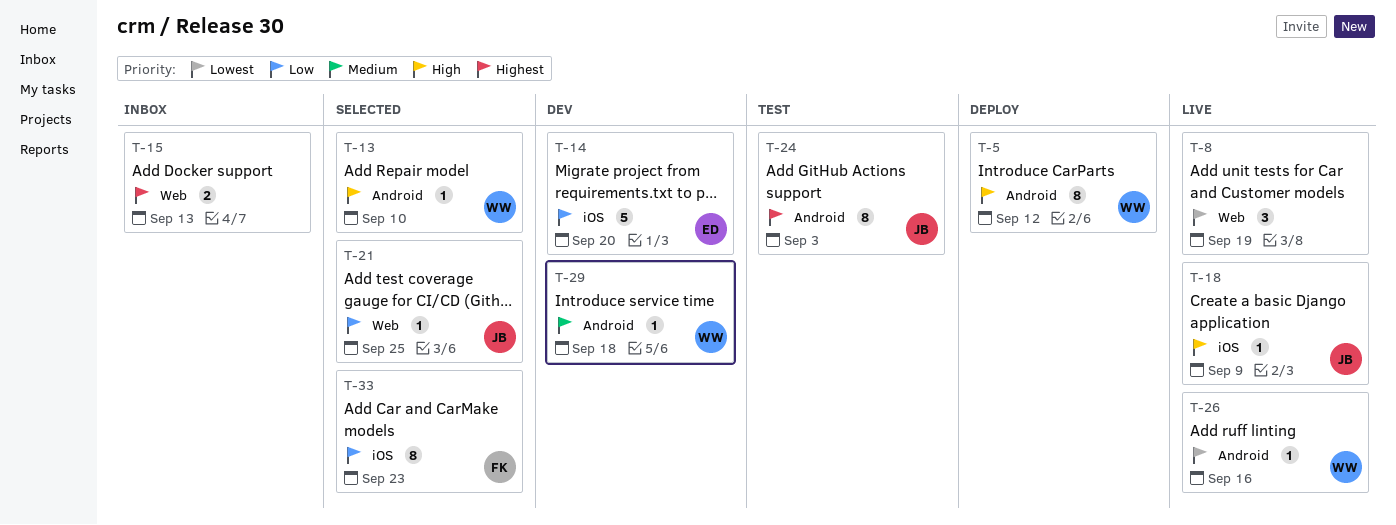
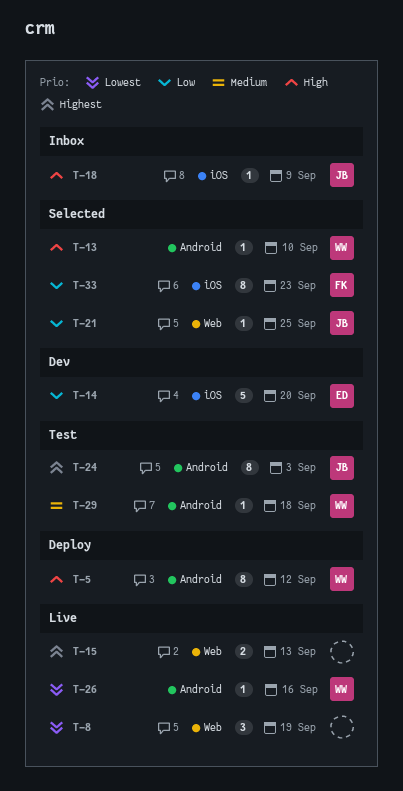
T-15, status: Inbox -> Live
T-18, status: Live -> Inbox
T-29, status: Dev -> Test

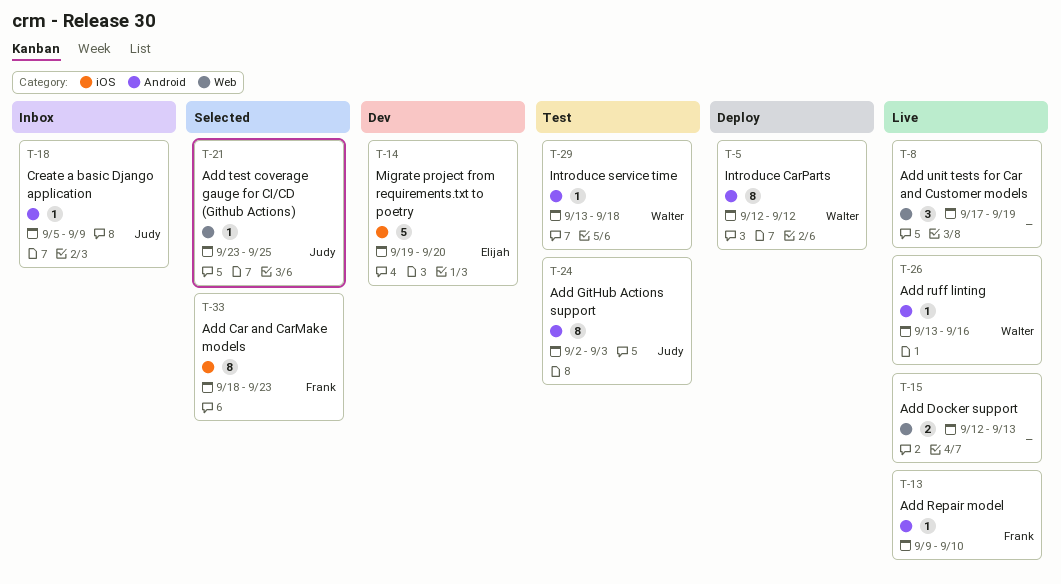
T-13, status: Selected -> Live
T-13, owner: Walter -> Frank
T-18, label: iOS -> Android

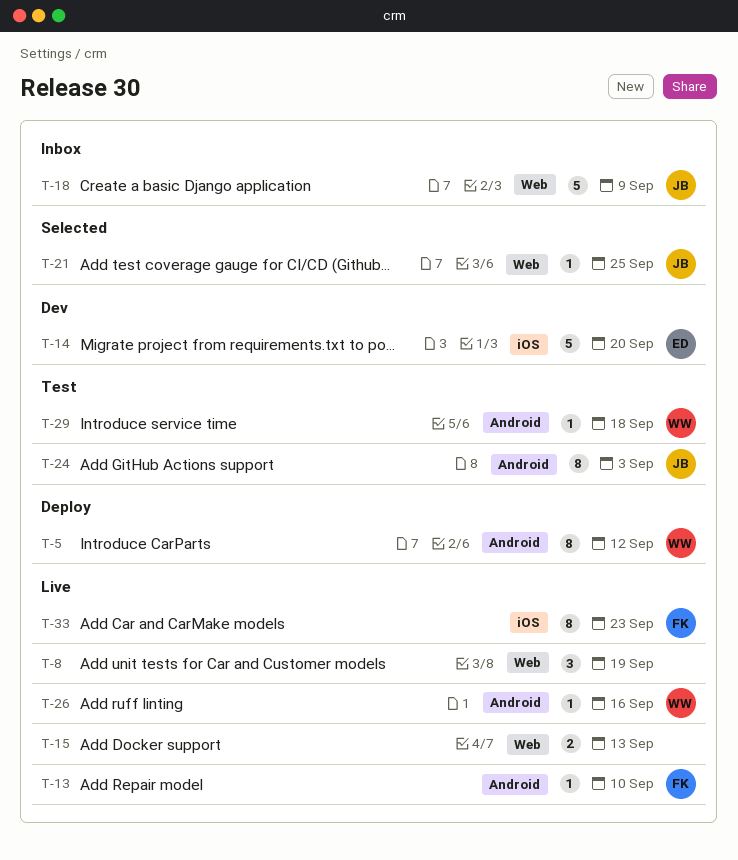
T-18, label: Android -> Web
T-18, estimate: 1 -> 5
T-33, status: Selected -> Live

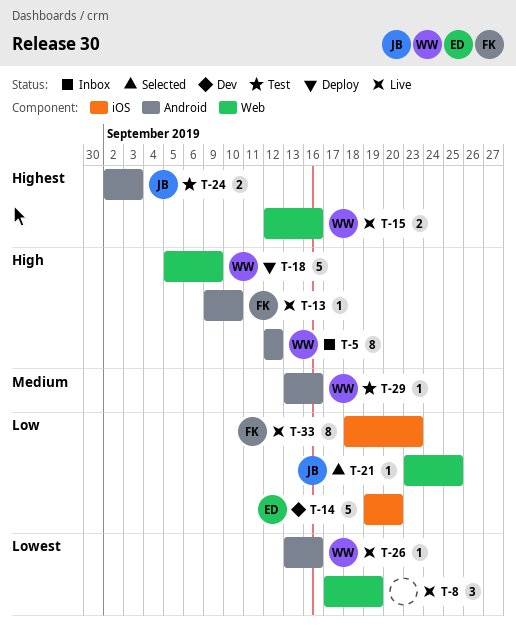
T-5, status: Deploy -> Inbox
T-15, owner: none -> WW
T-15, due: Sep 13 -> Sep 16
T-18, status: Inbox -> Deploy
T-18, owner: JB -> WW
T-24, estimate: 8 -> 2
T-29, due: Sep 18 -> Sep 16

